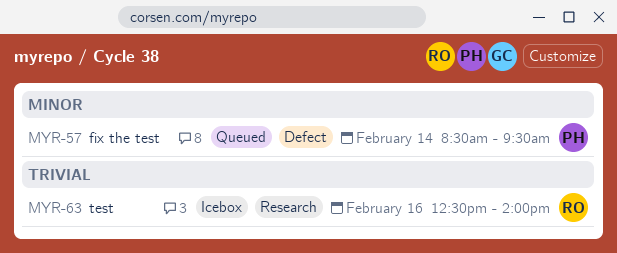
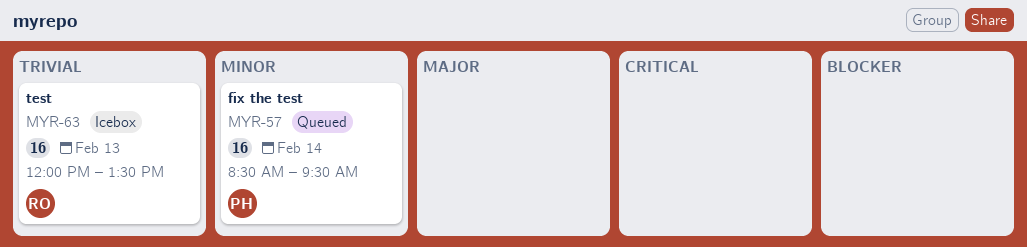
MYR-63, day: Feb 16 -> Feb 13
MYR-63, begins: 12:30 -> 12:00
MYR-63, ends: 14:00 -> 13:30

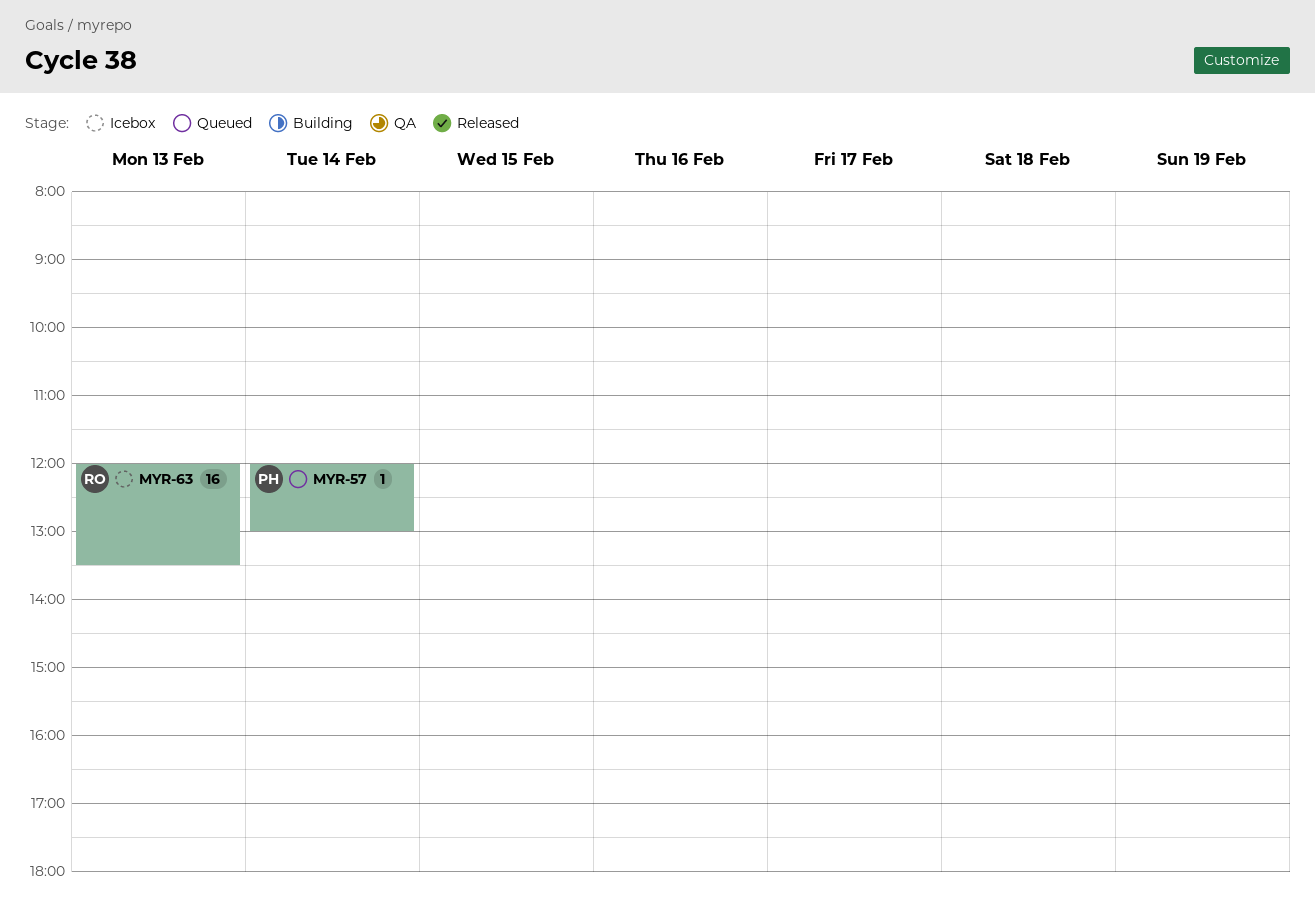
MYR-57, estimate: 16 -> 1
MYR-57, begins: 08:30 -> 12:00
MYR-57, ends: 09:30 -> 13:00

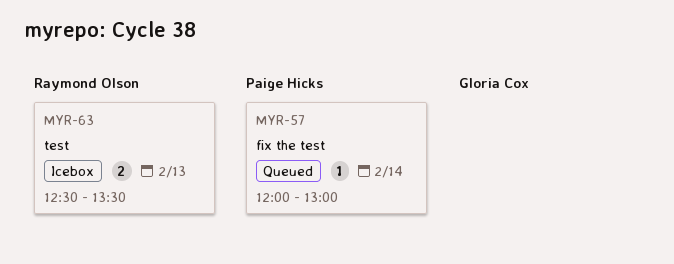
MYR-63, estimate: 16 -> 2
MYR-63, begins: 12:00 -> 12:30

